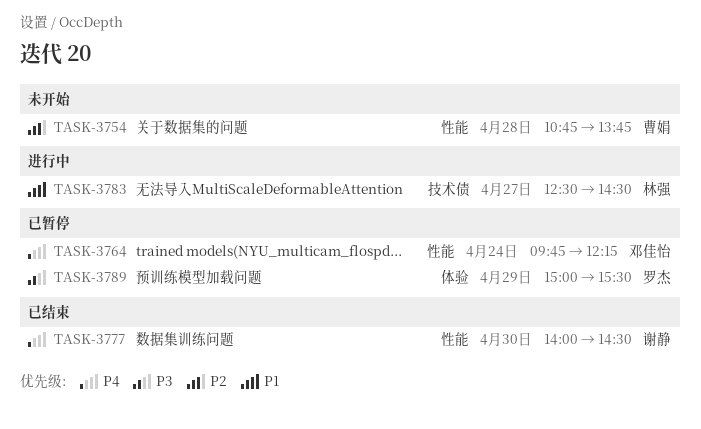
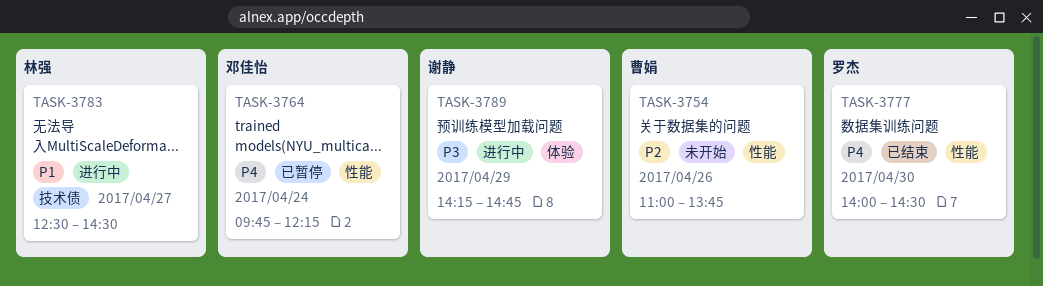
TASK-3754, day: Apr 28 -> Apr 26
TASK-3754, begins: 10:45 -> 11:00
TASK-3777, owner: 谢静 -> 罗杰
TASK-3789, status: 已暂停 -> 进行中
TASK-3789, owner: 罗杰 -> 谢静
TASK-3789, begins: 15:00 -> 14:15
TASK-3789, ends: 15:30 -> 14:45

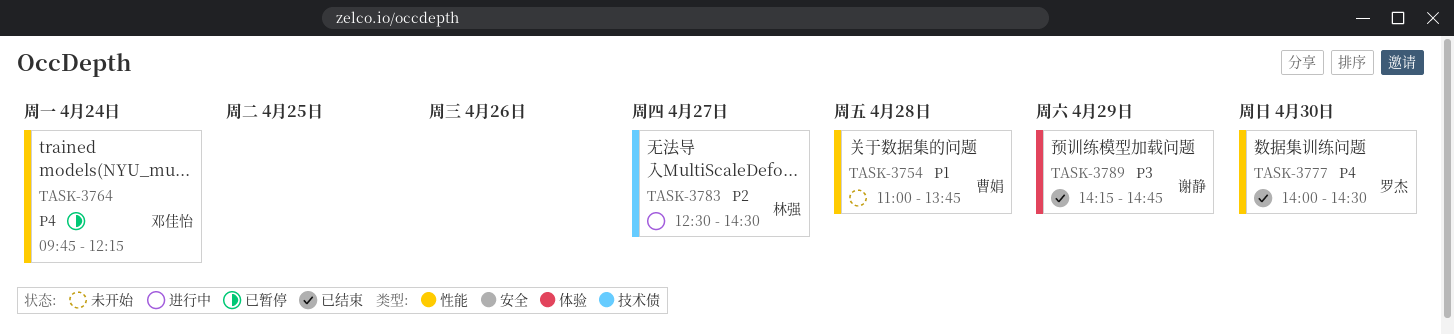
TASK-3754, priority: P2 -> P1
TASK-3754, day: Apr 26 -> Apr 28
TASK-3783, priority: P1 -> P2
TASK-3789, status: 进行中 -> 已结束

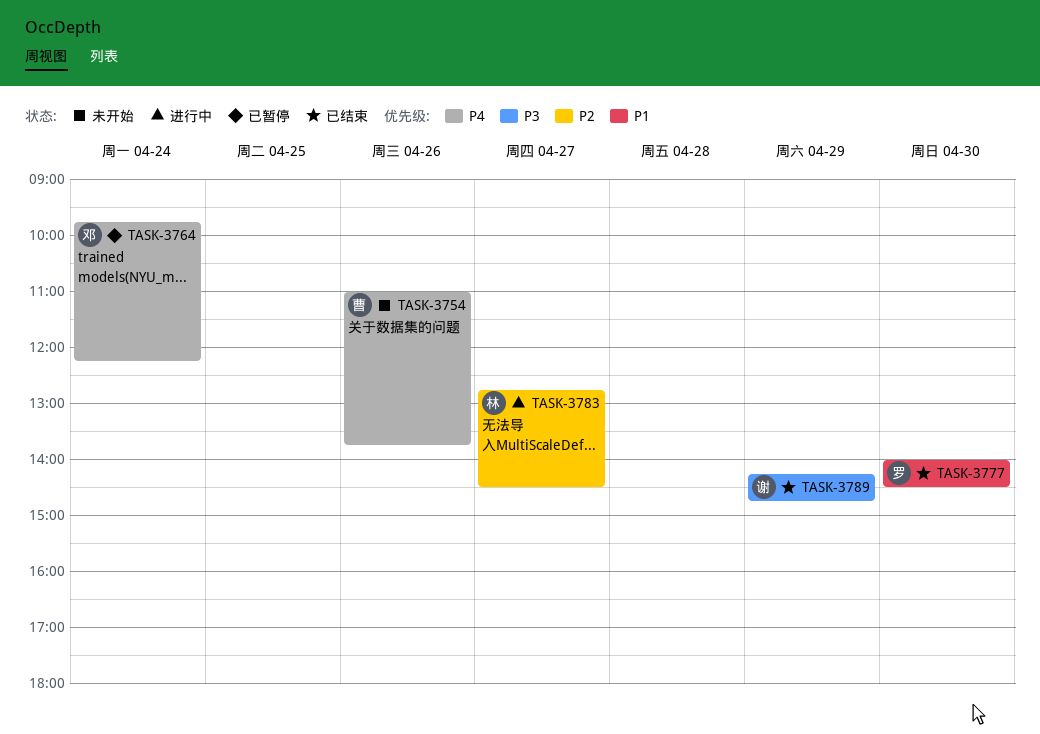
TASK-3754, priority: P1 -> P4
TASK-3754, day: Apr 28 -> Apr 26
TASK-3777, priority: P4 -> P1
TASK-3783, begins: 12:30 -> 12:45

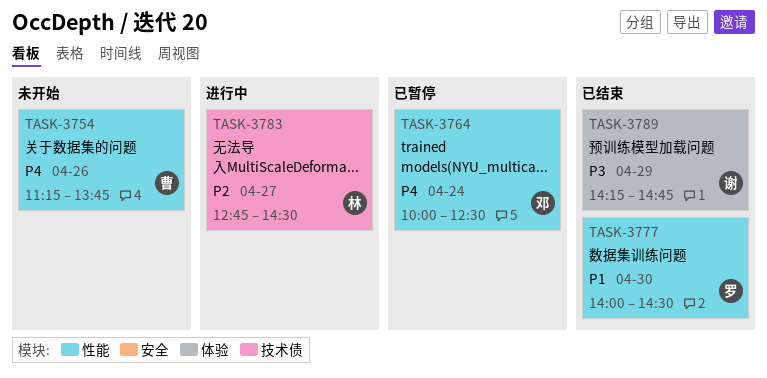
TASK-3754, begins: 11:00 -> 11:15
TASK-3764, begins: 09:45 -> 10:00
TASK-3764, ends: 12:15 -> 12:30

